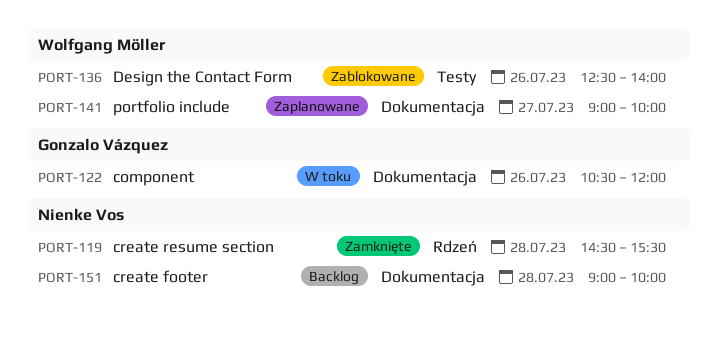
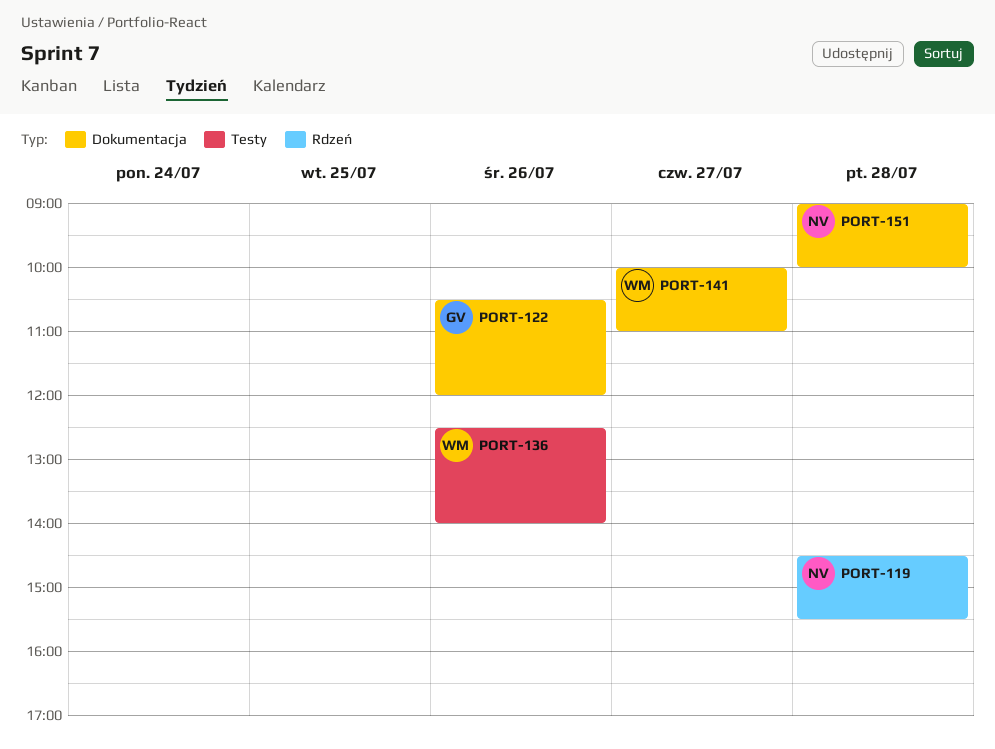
PORT-141, begins: 09:00 -> 10:00
PORT-141, ends: 10:00 -> 11:00

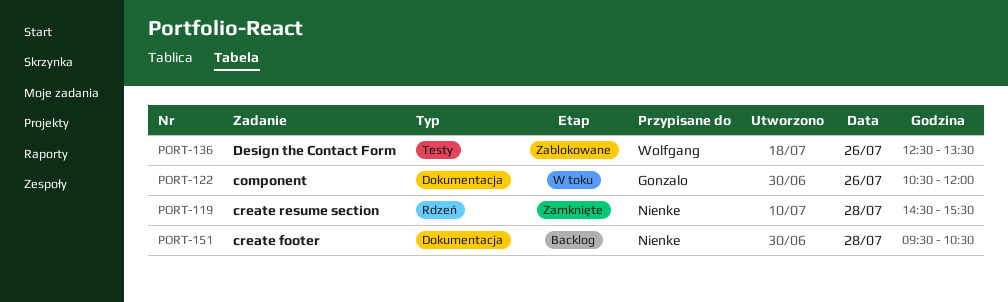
PORT-136, ends: 14:00 -> 13:30
PORT-141: present -> none
PORT-151, begins: 09:00 -> 09:30
PORT-151, ends: 10:00 -> 10:30

